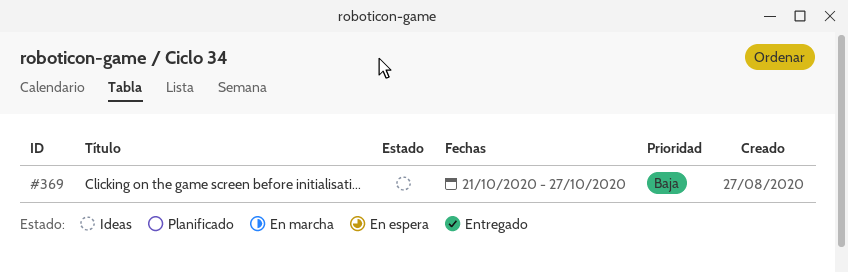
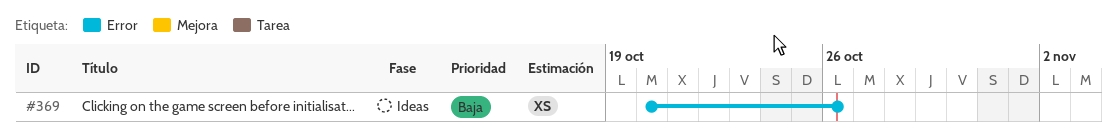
#369, start: Oct 21 -> Oct 20
#369, due: Oct 27 -> Oct 26

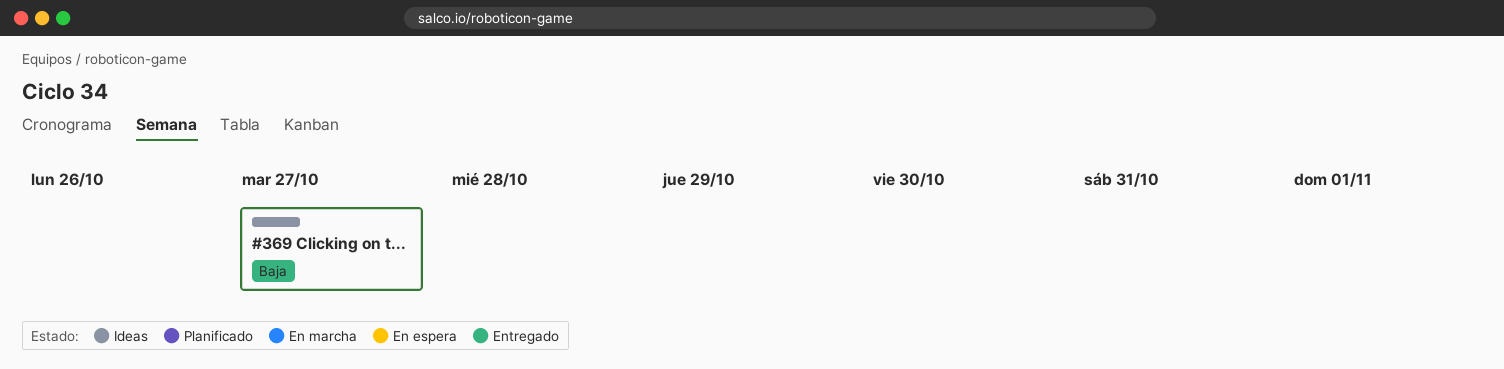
#369, due: Oct 26 -> Oct 27

